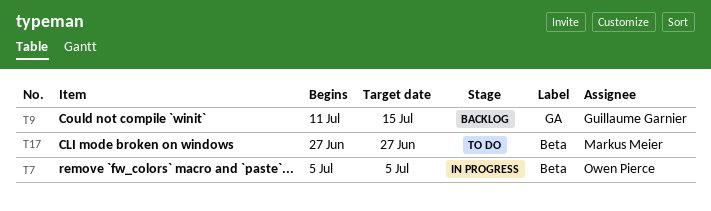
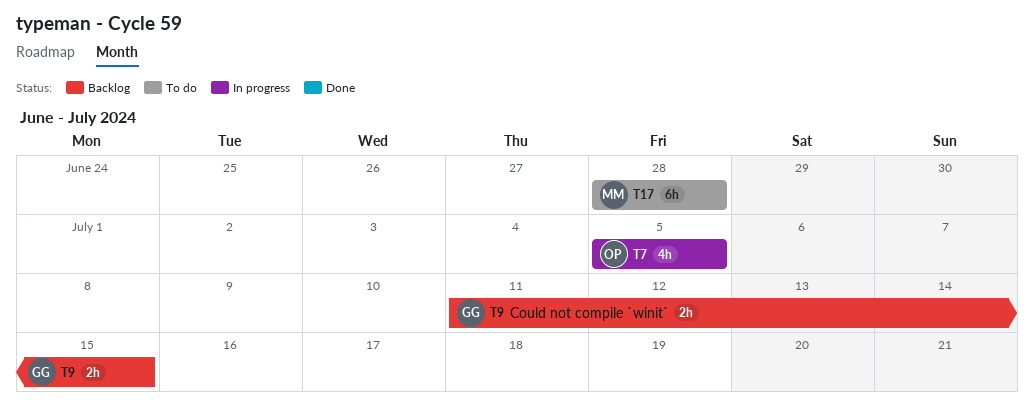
T17, start: Jun 27 -> Jun 28
T17, due: Jun 27 -> Jun 28

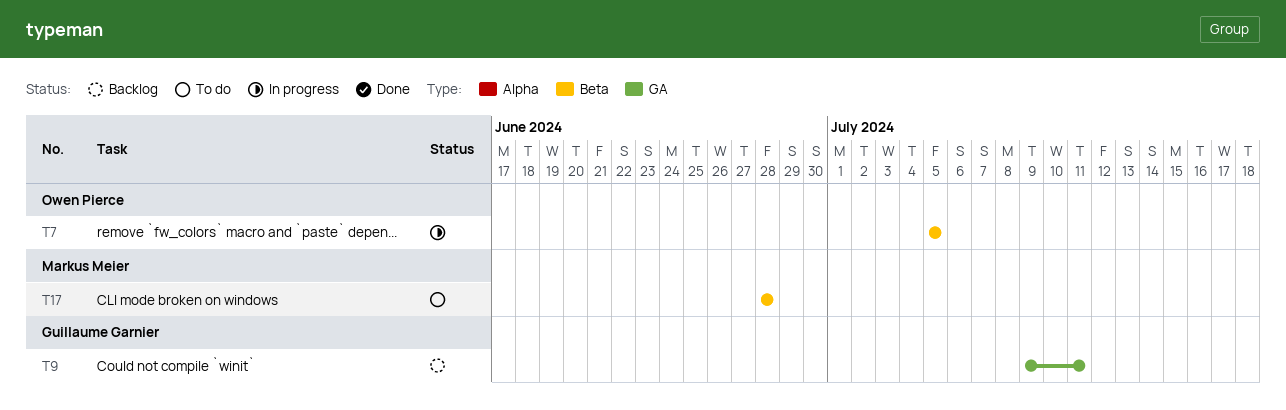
T9, start: Jul 11 -> Jul 9
T9, due: Jul 15 -> Jul 11

